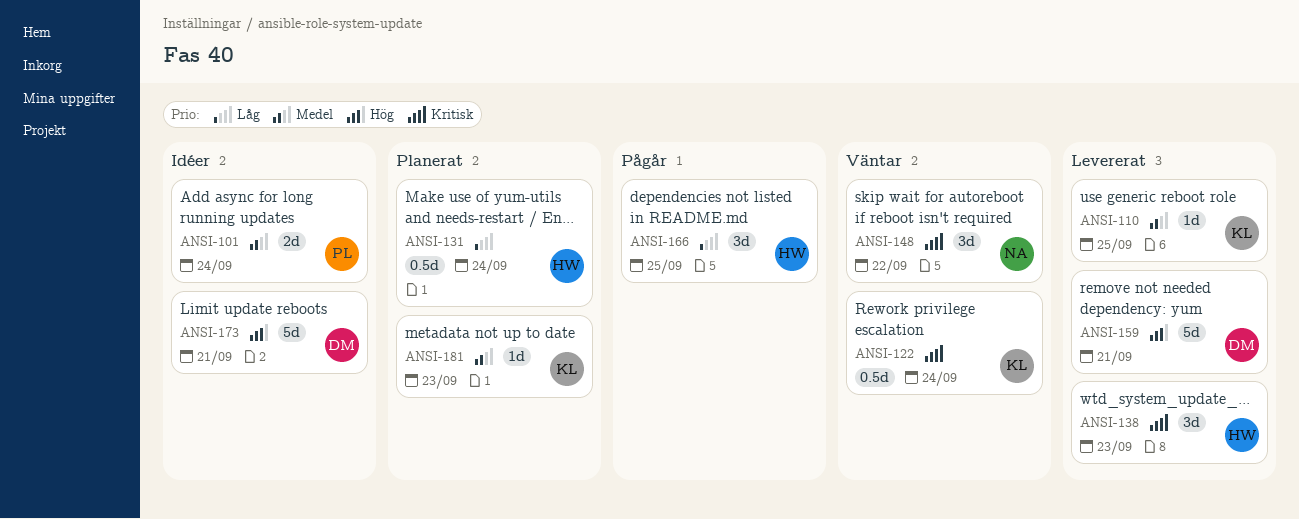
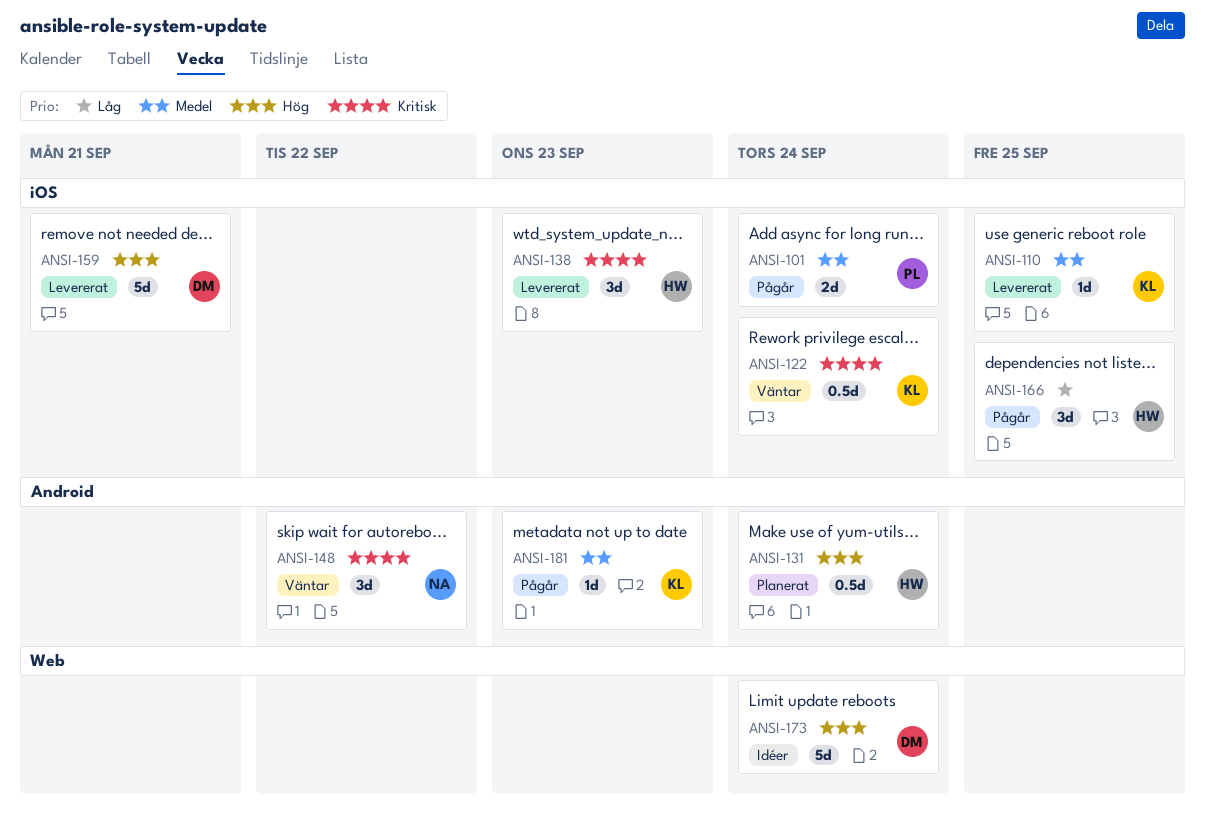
ANSI-101, status: Idéer -> Pågår
ANSI-131, priority: Låg -> Hög
ANSI-173, due: Sep 21 -> Sep 24
ANSI-181, status: Planerat -> Pågår

